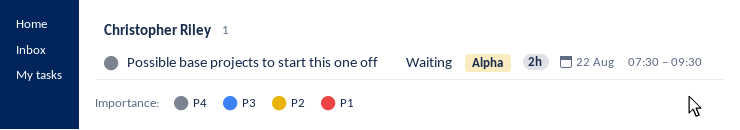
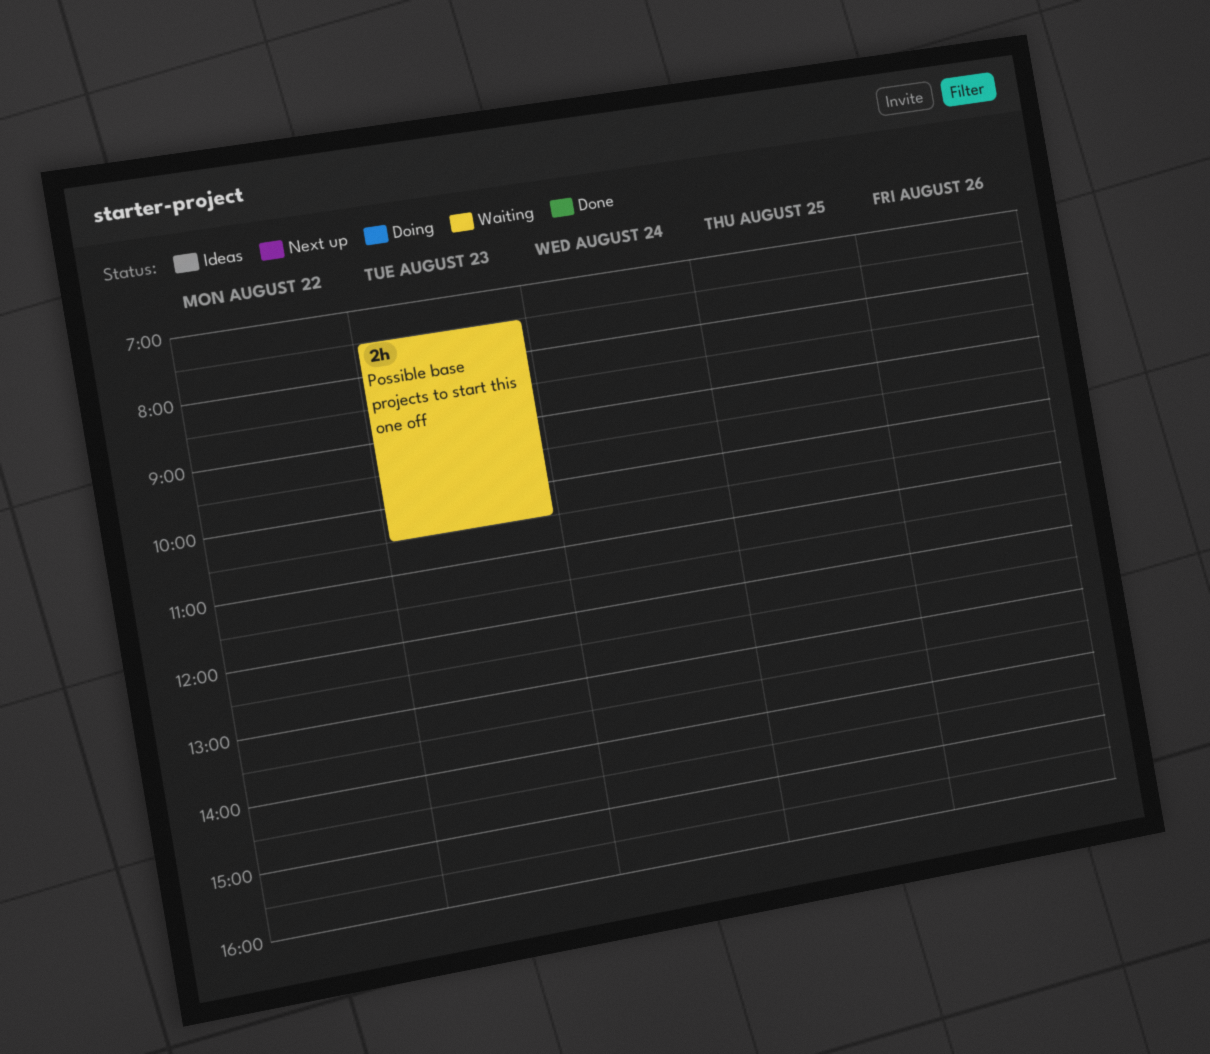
Possible base projects to start this one off, day: Aug 22 -> Aug 23
Possible base projects to start this one off, ends: 09:30 -> 10:30

